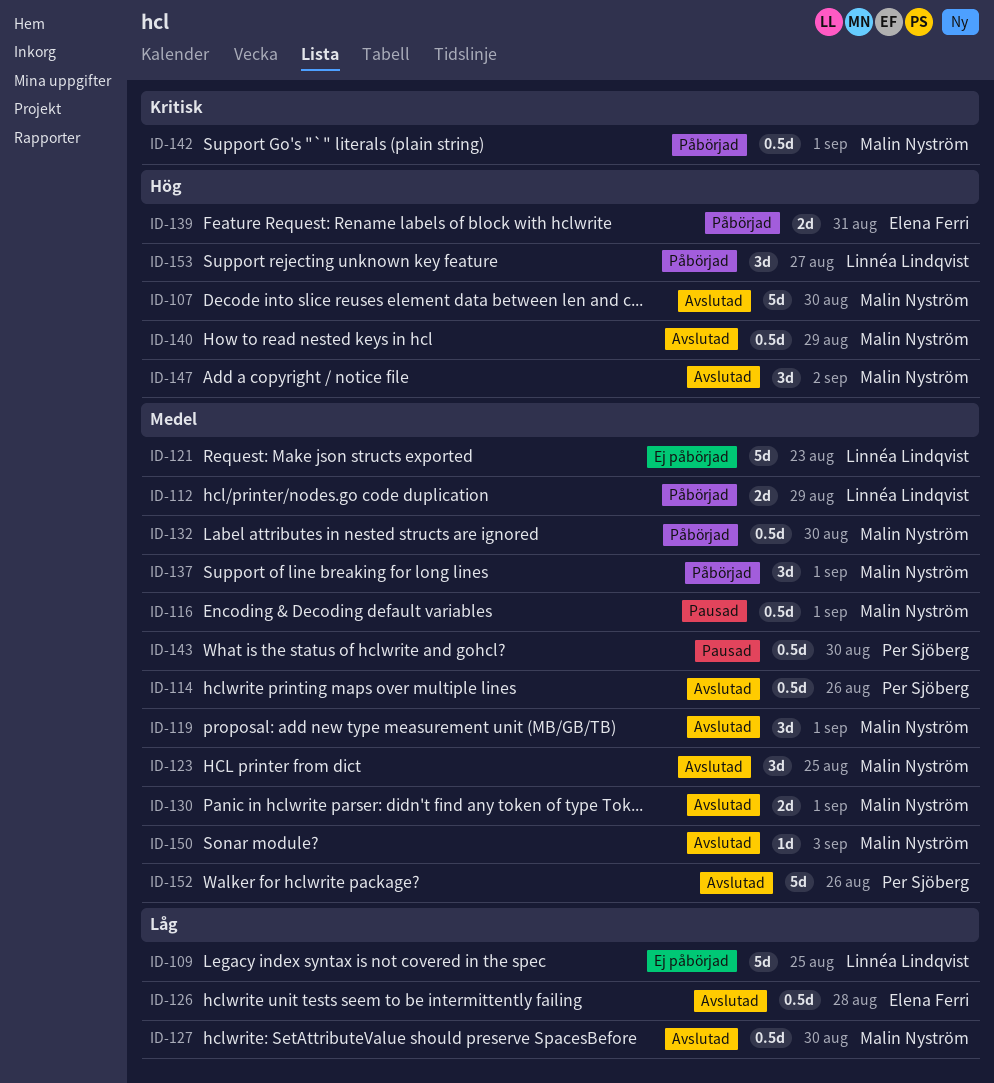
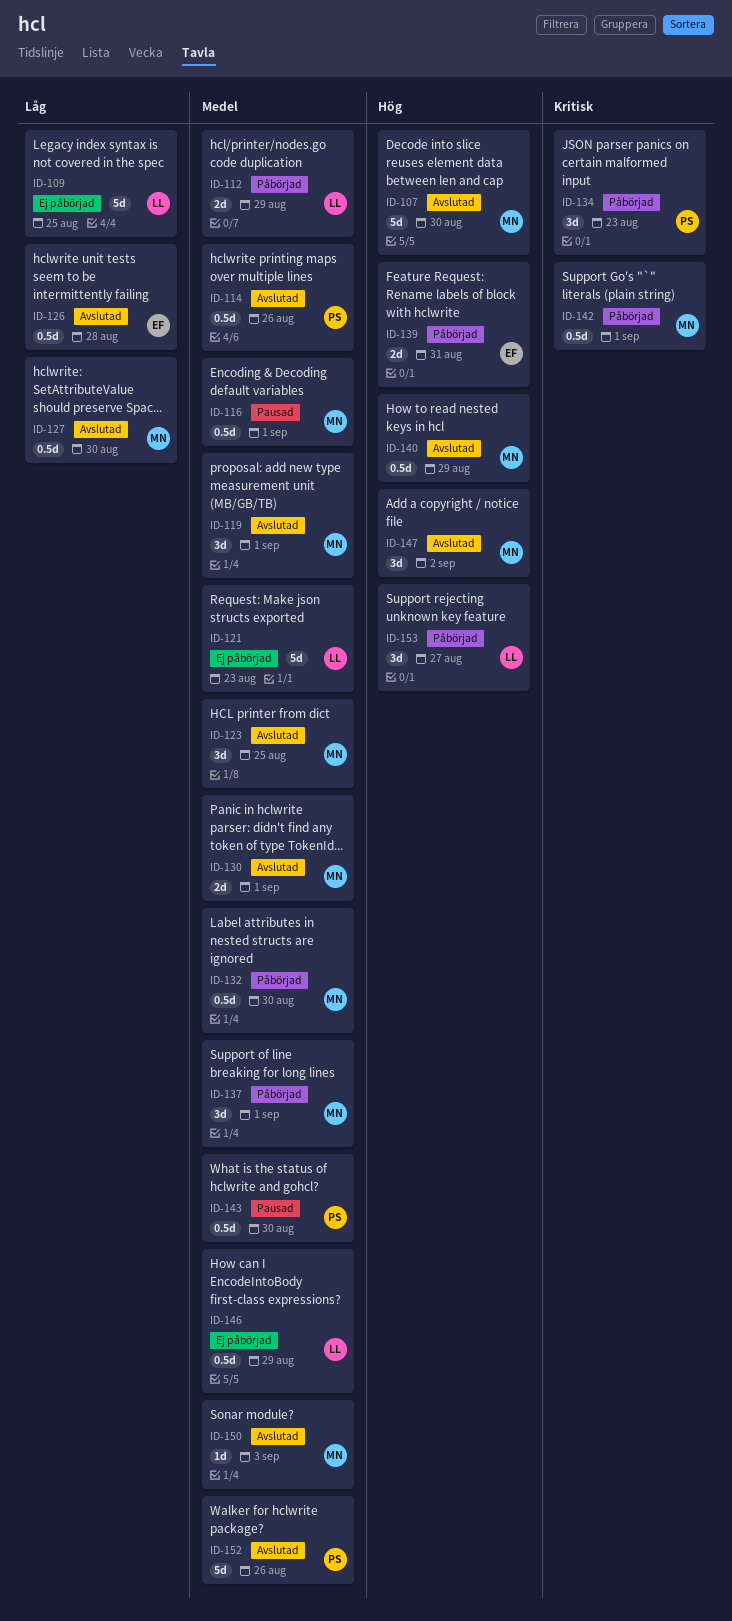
ID-134: none -> present
ID-146: none -> present

